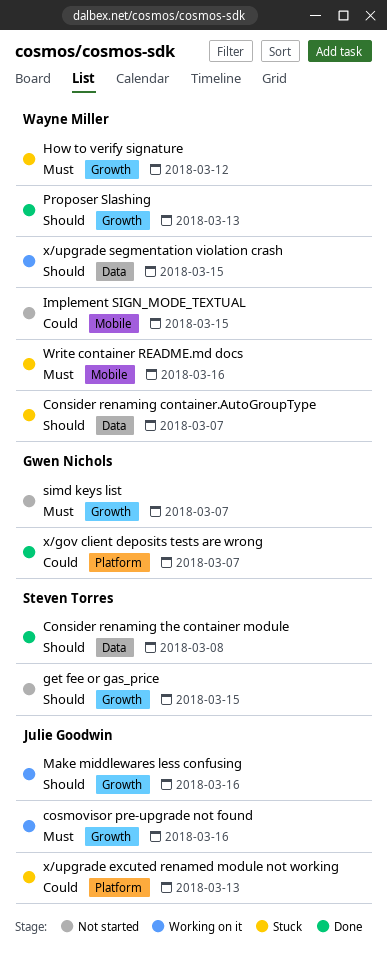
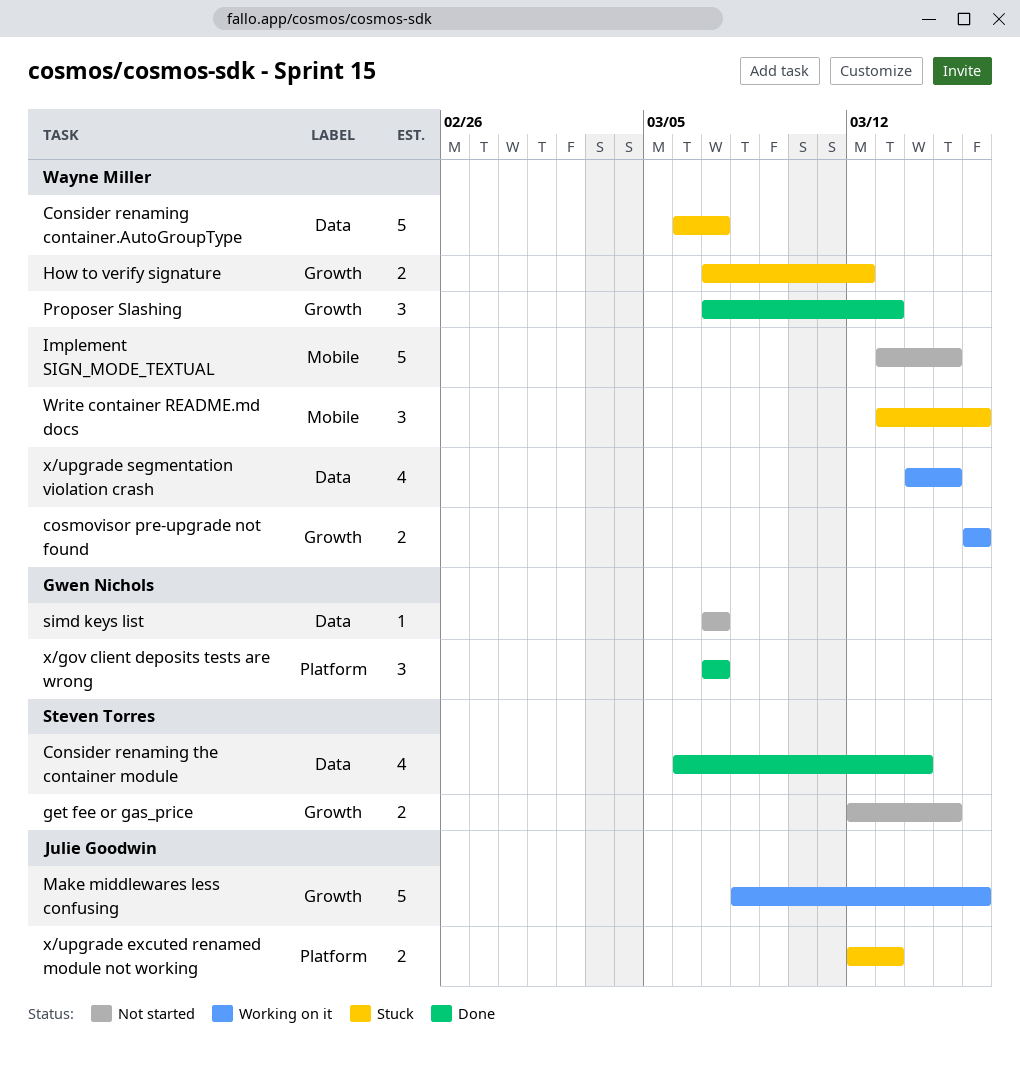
Consider renaming the container module, due: Mar 8 -> Mar 14
cosmovisor pre-upgrade not found, owner: Julie Goodwin -> Wayne Miller
simd keys list, label: Growth -> Data

